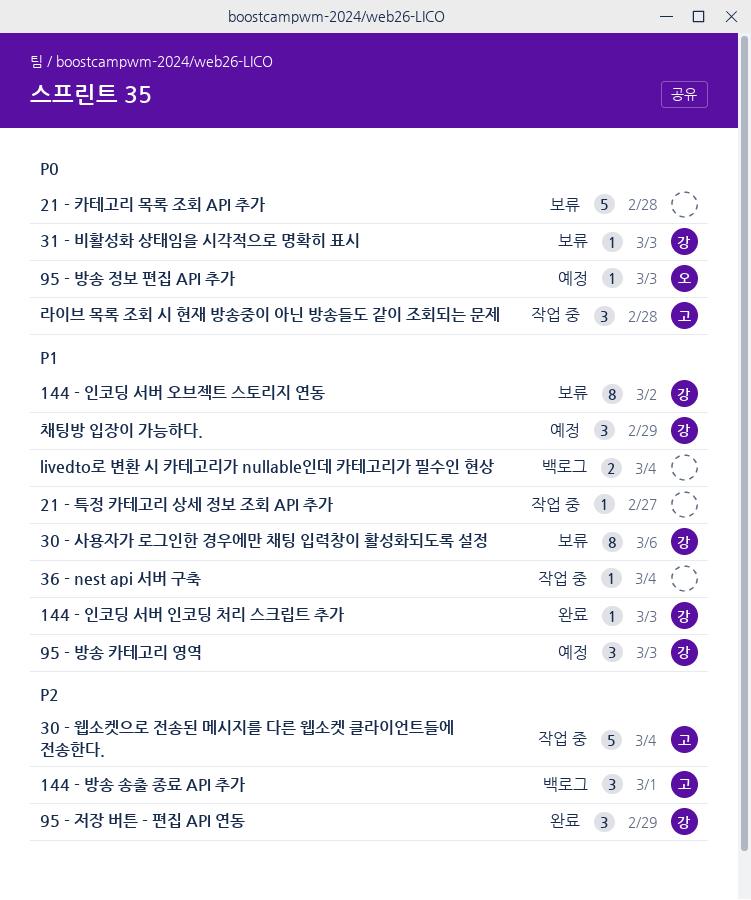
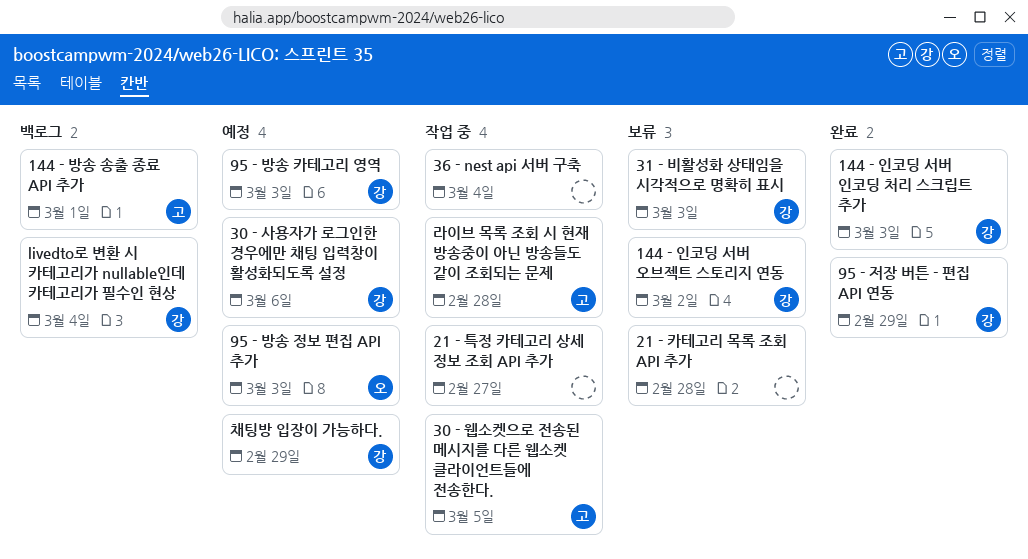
30 - 사용자가 로그인한 경우에만 채팅 입력창이 활성화되도록 설정, status: 보류 -> 예정
30 - 웹소켓으로 전송된 메시지를 다른 웹소켓 클라이언트들에 전송한다., due: Mar 4 -> Mar 5
livedto로 변환 시 카테고리가 nullable인데 카테고리가 필수인 현상, owner: none -> 강

